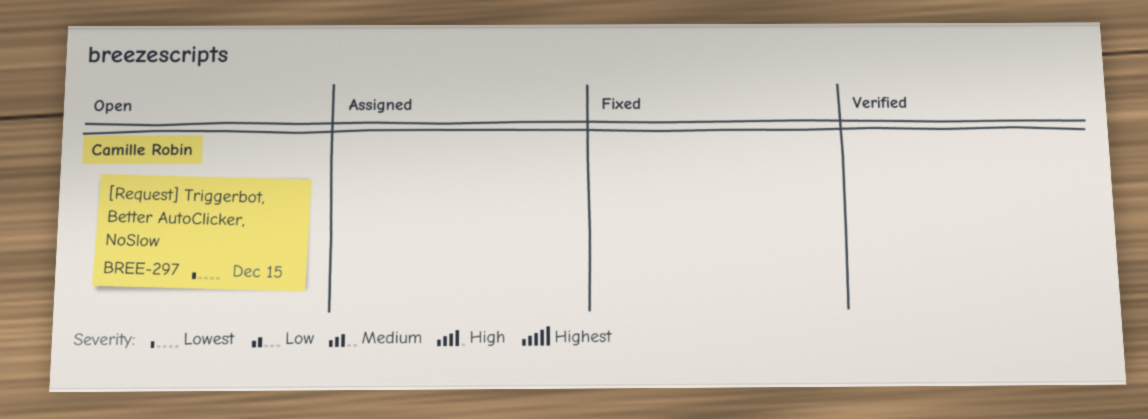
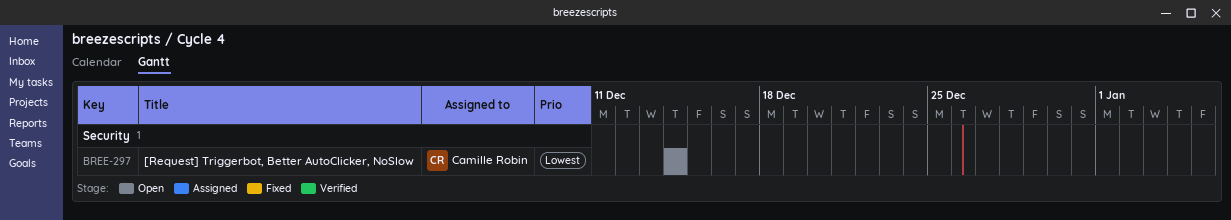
BREE-297, due: Dec 15 -> Dec 14

